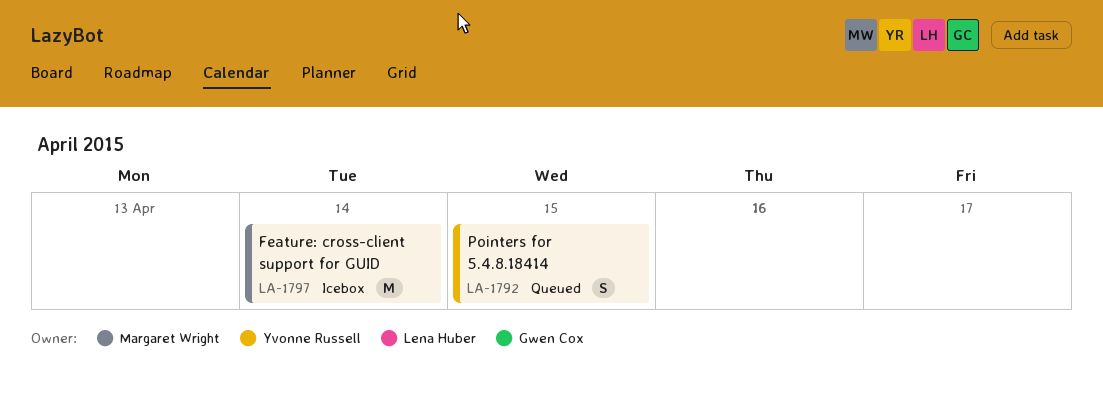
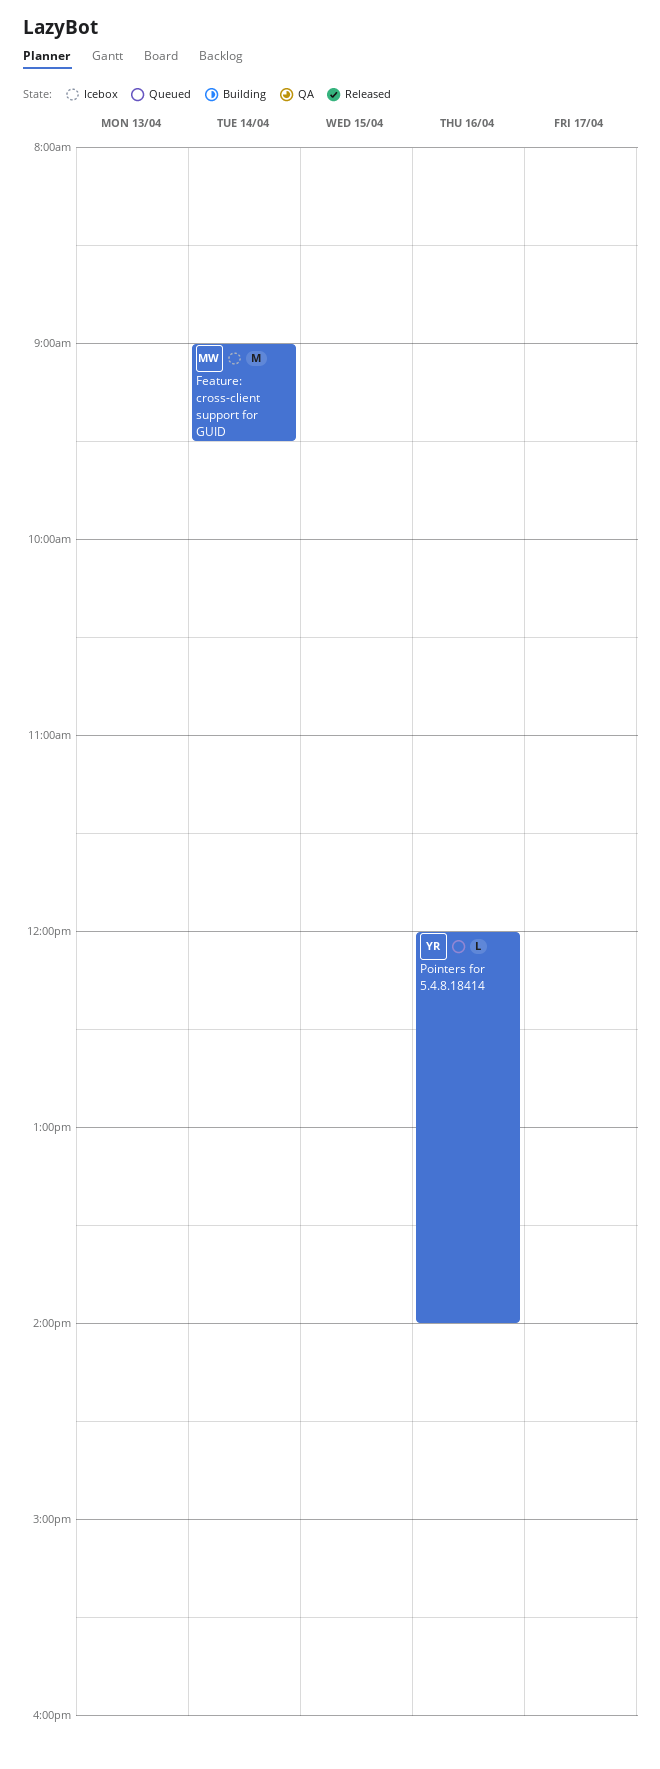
Pointers for 5.4.8.18414, estimate: S -> L
Pointers for 5.4.8.18414, day: Apr 15 -> Apr 16

